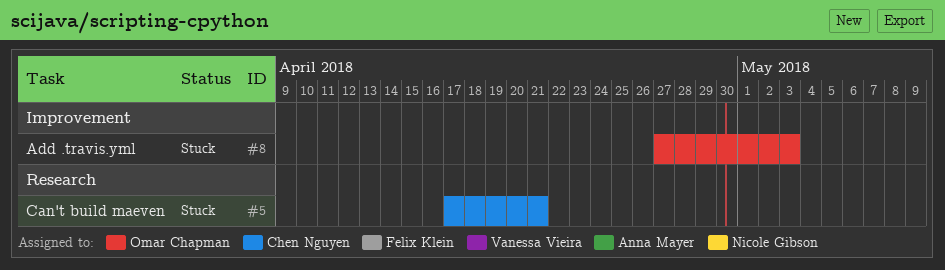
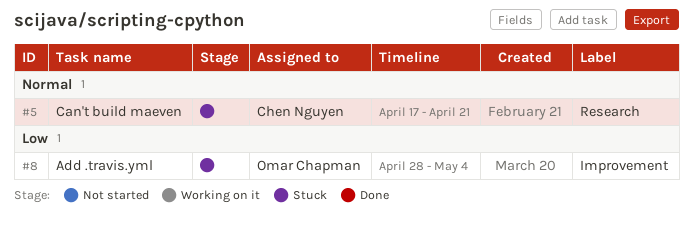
#8, start: Apr 27 -> Apr 28
#8, due: May 3 -> May 4

